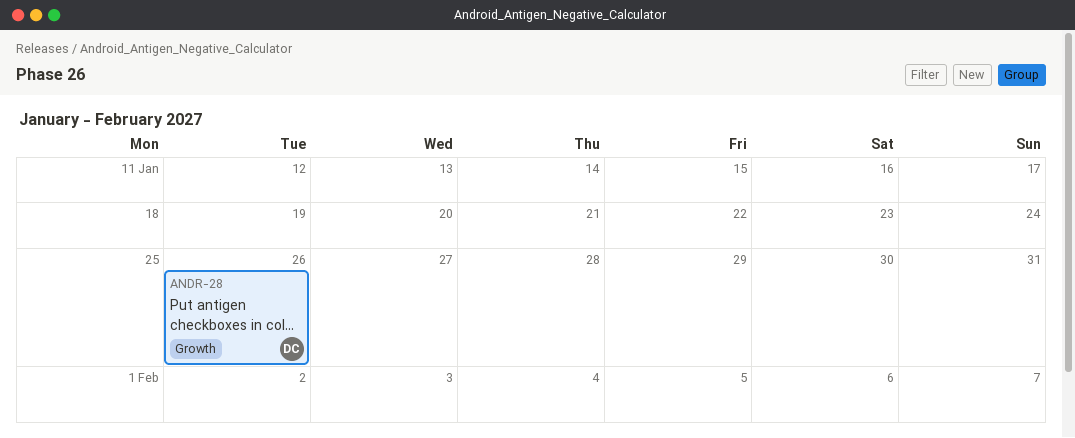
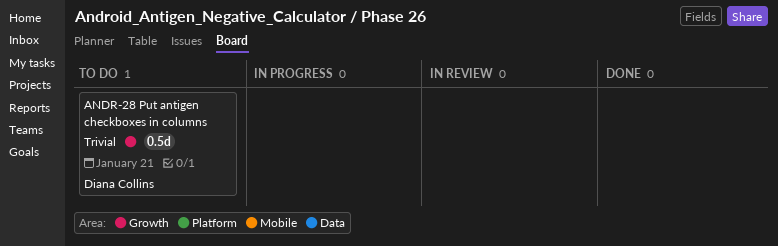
ANDR-28, due: Jan 26 -> Jan 21

